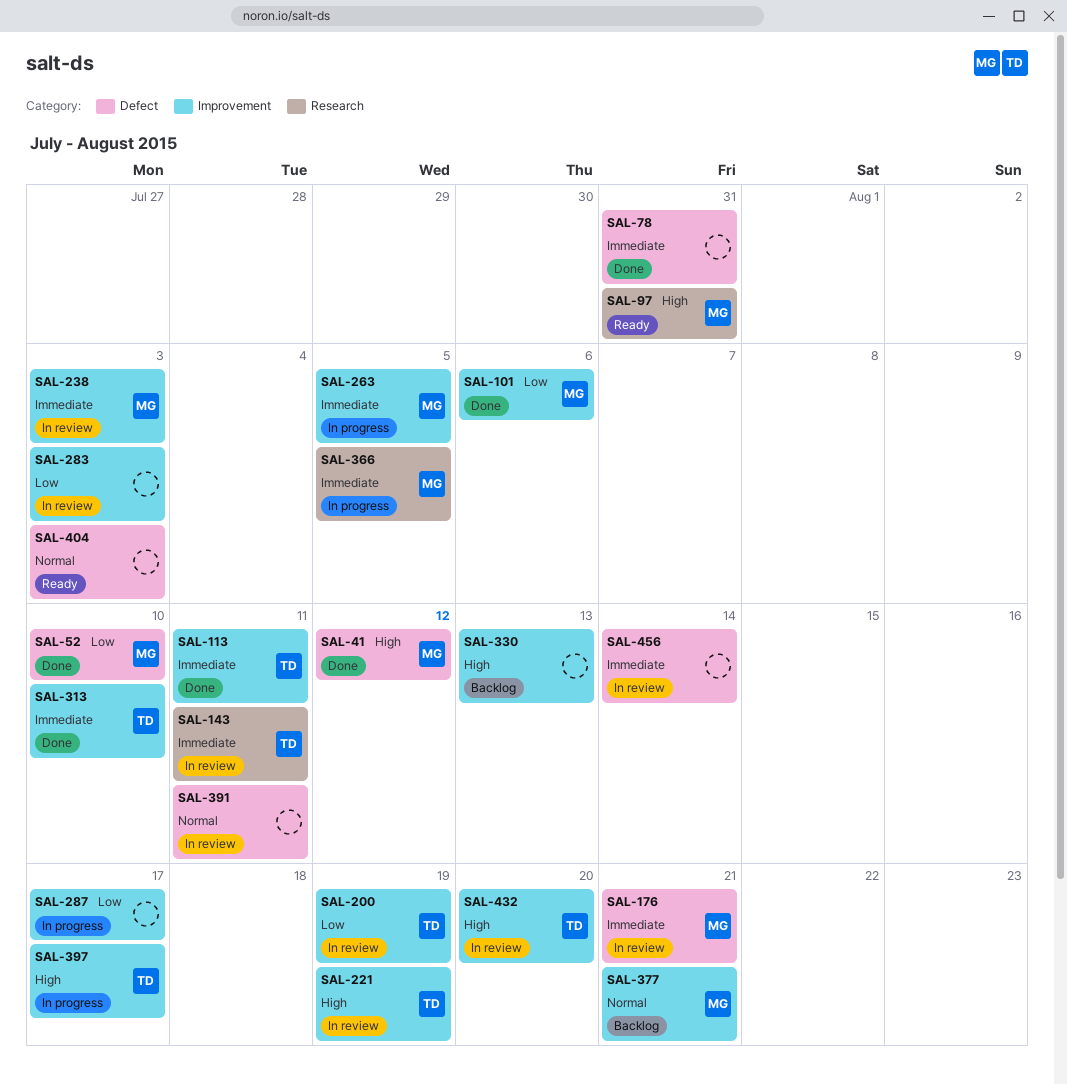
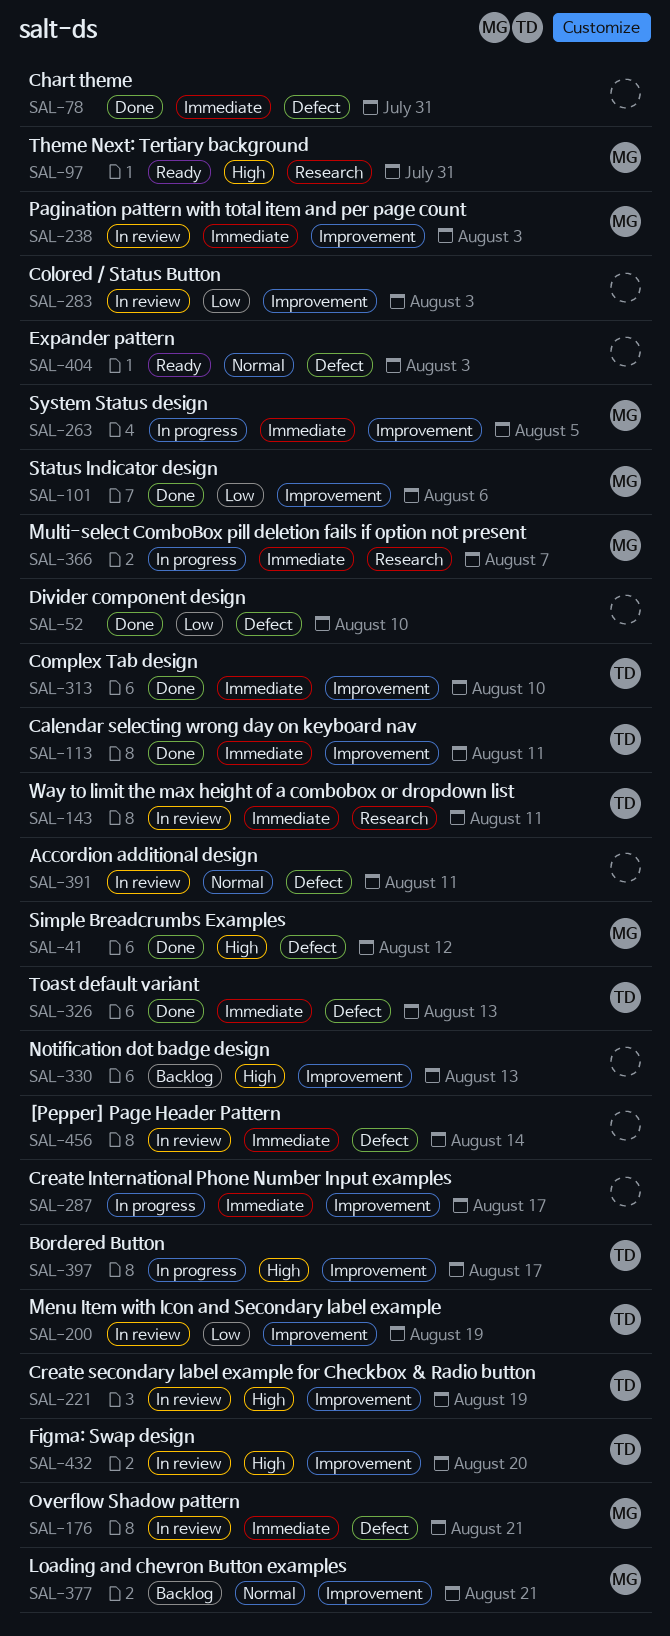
SAL-52, owner: MG -> none
SAL-287, priority: Low -> Immediate
SAL-326: none -> present
SAL-366, due: Aug 5 -> Aug 7

